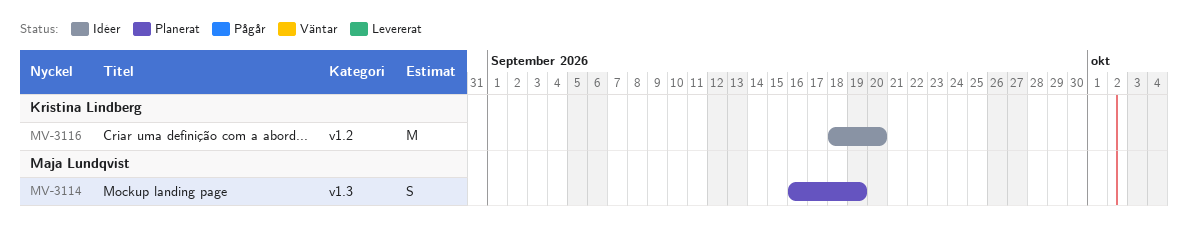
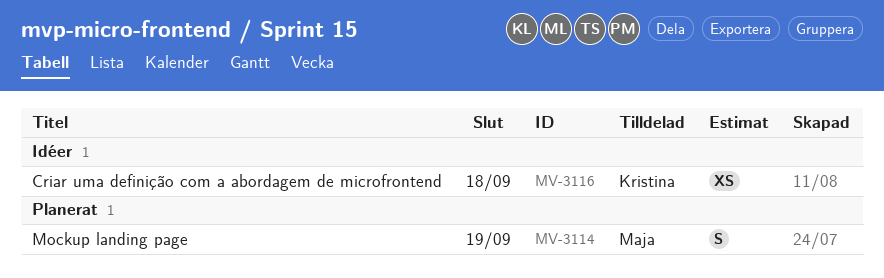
MV-3116, estimate: M -> XS
MV-3116, due: Sep 20 -> Sep 18

